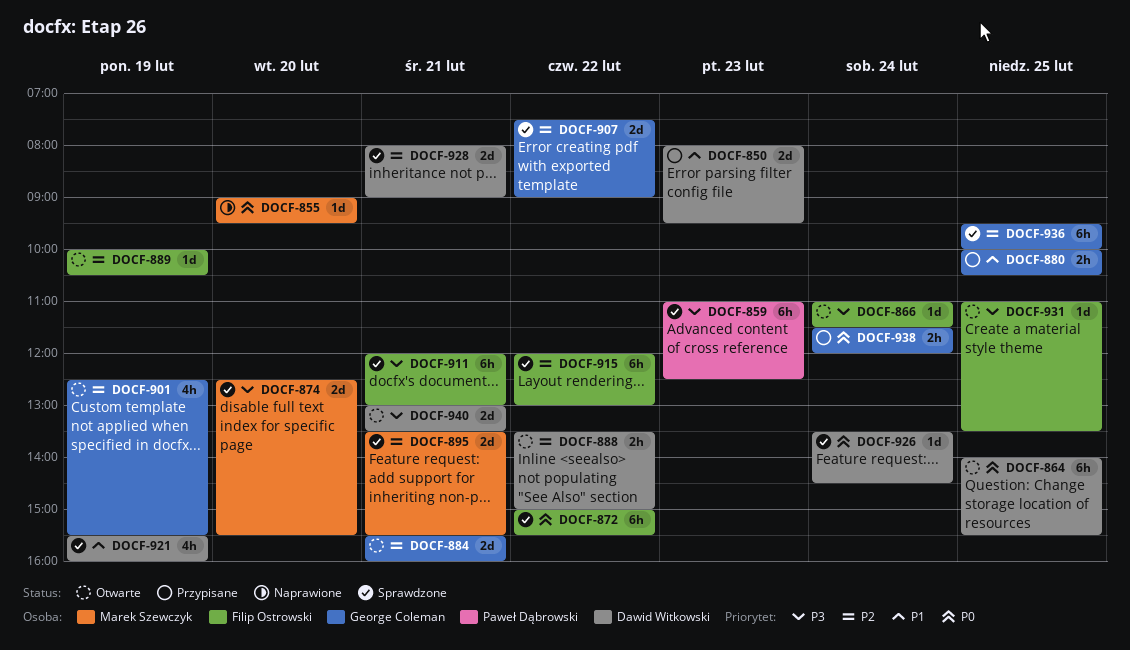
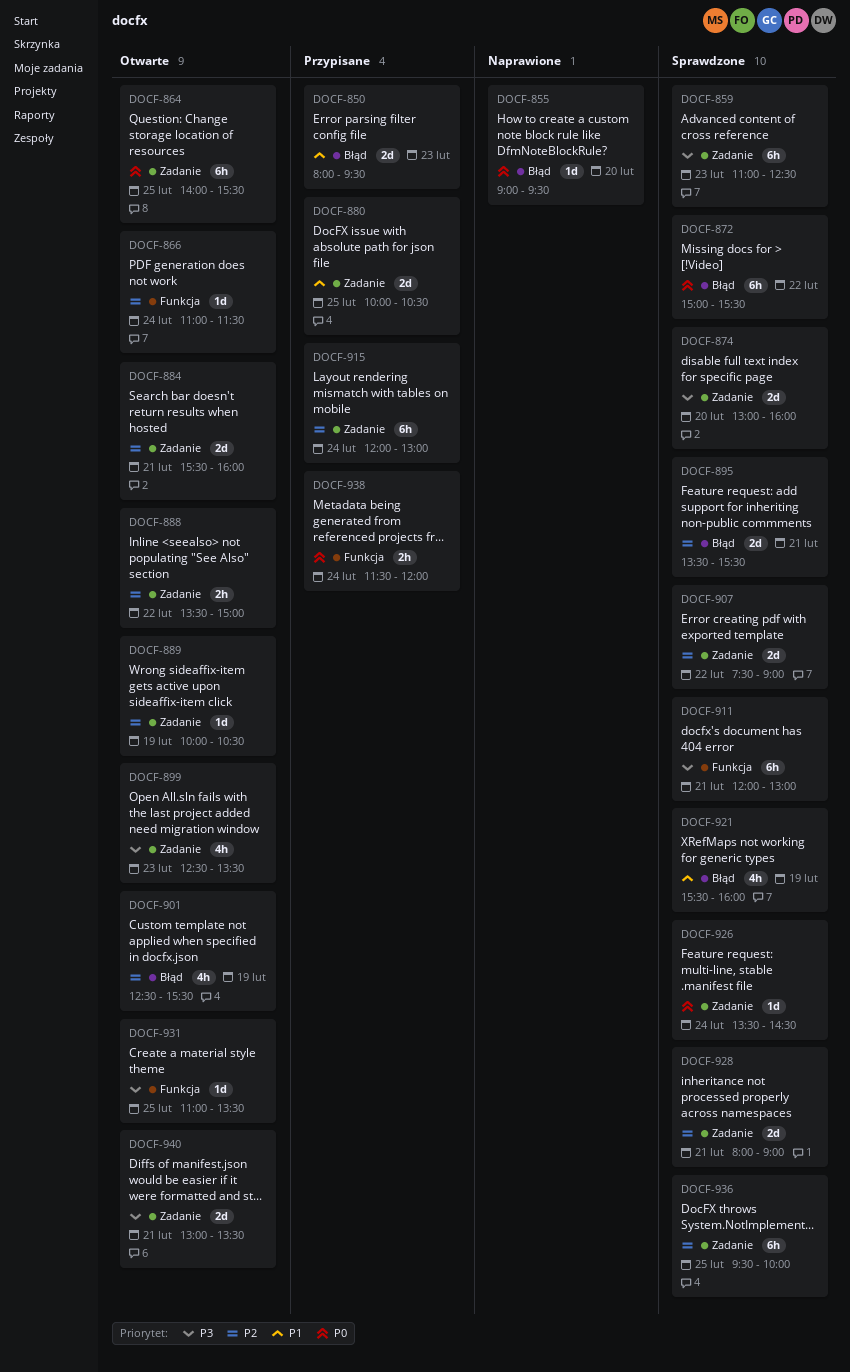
DOCF-866, priority: P3 -> P2
DOCF-874, begins: 12:30 -> 13:00
DOCF-874, ends: 15:30 -> 16:00
DOCF-880, estimate: 2h -> 2d
DOCF-899: none -> present
DOCF-915, status: Sprawdzone -> Przypisane
DOCF-915, day: Feb 22 -> Feb 24

